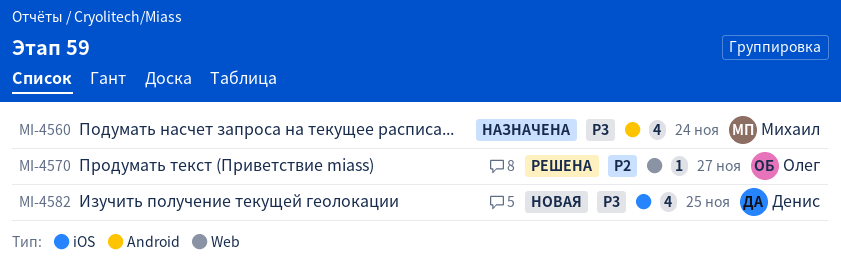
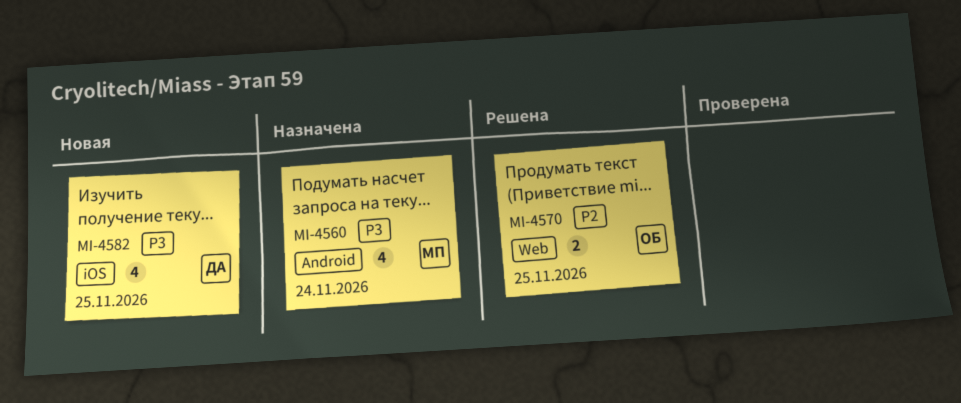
MI-4570, estimate: 1 -> 2
MI-4570, due: Nov 27 -> Nov 25

